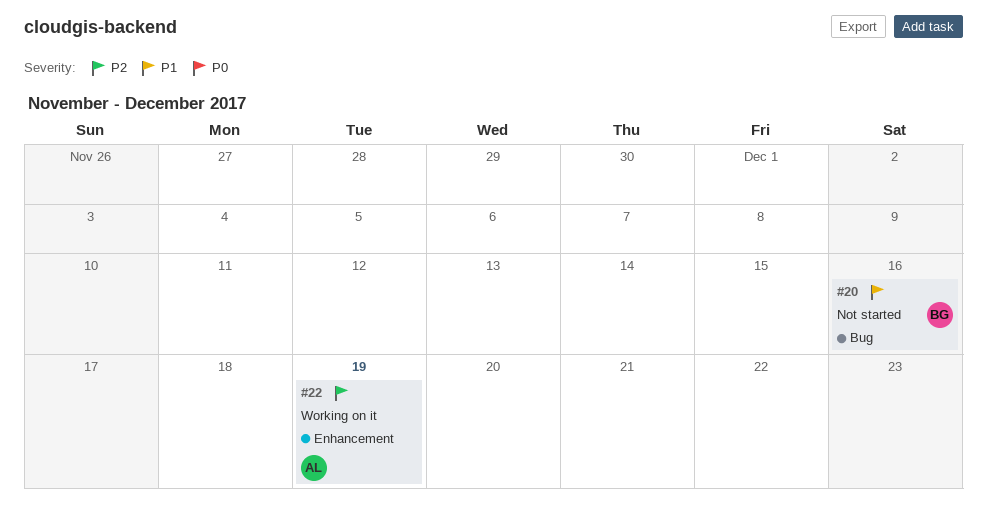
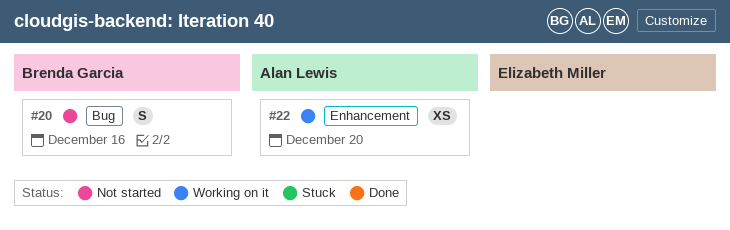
#22, due: Dec 19 -> Dec 20

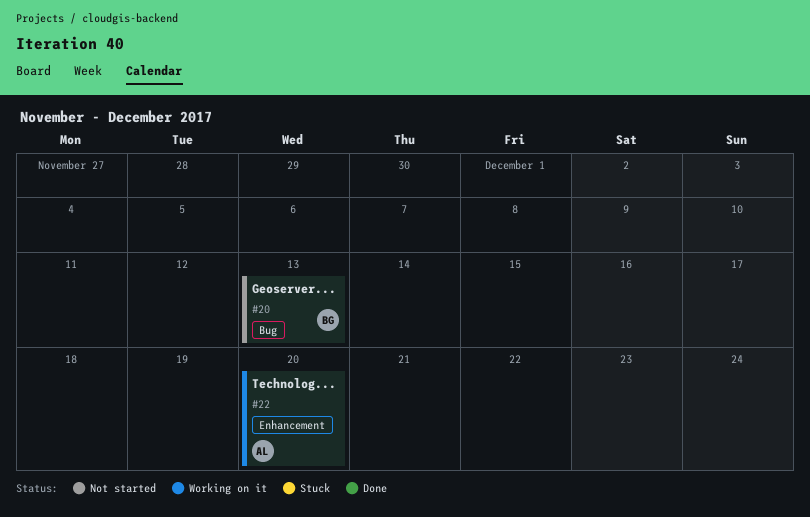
#20, due: Dec 16 -> Dec 13

